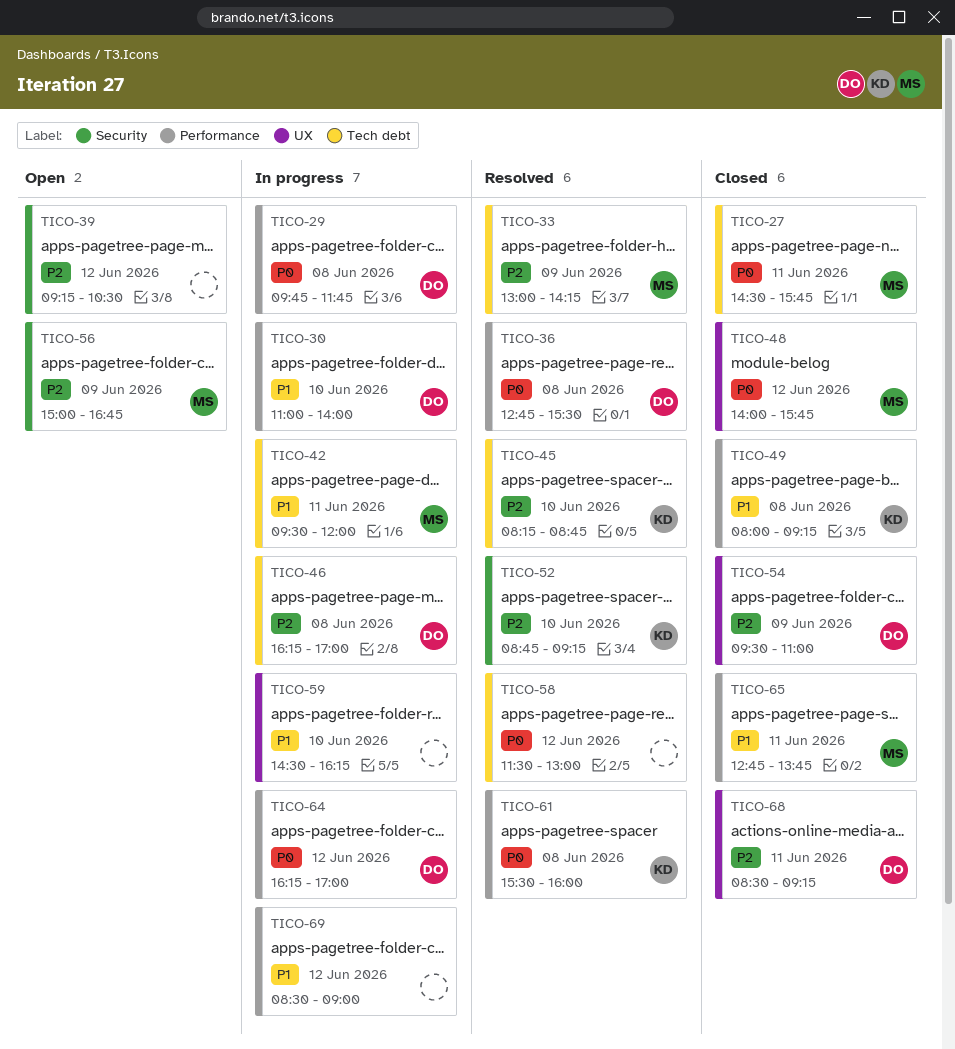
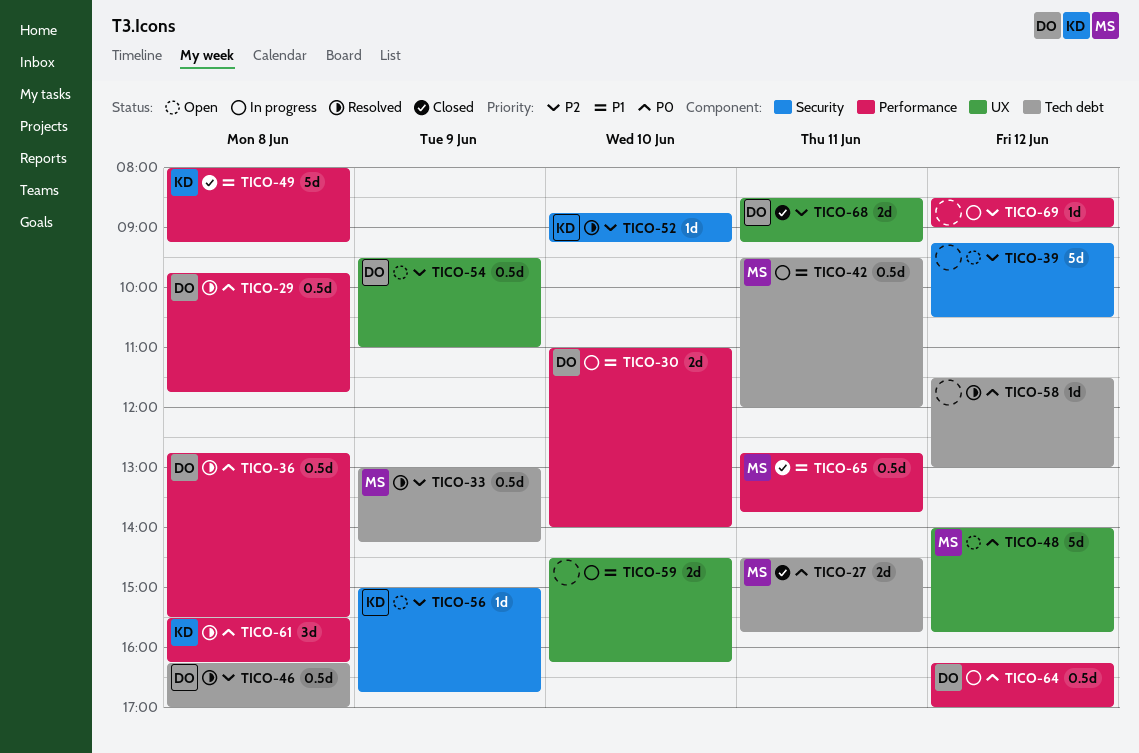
TICO-29, status: In progress -> Resolved
TICO-45: present -> none
TICO-46, status: In progress -> Resolved
TICO-48, status: Closed -> Open
TICO-54, status: Closed -> Open
TICO-56, owner: MS -> KD
TICO-61, ends: 16:00 -> 16:15
TICO-69, priority: P1 -> P2

